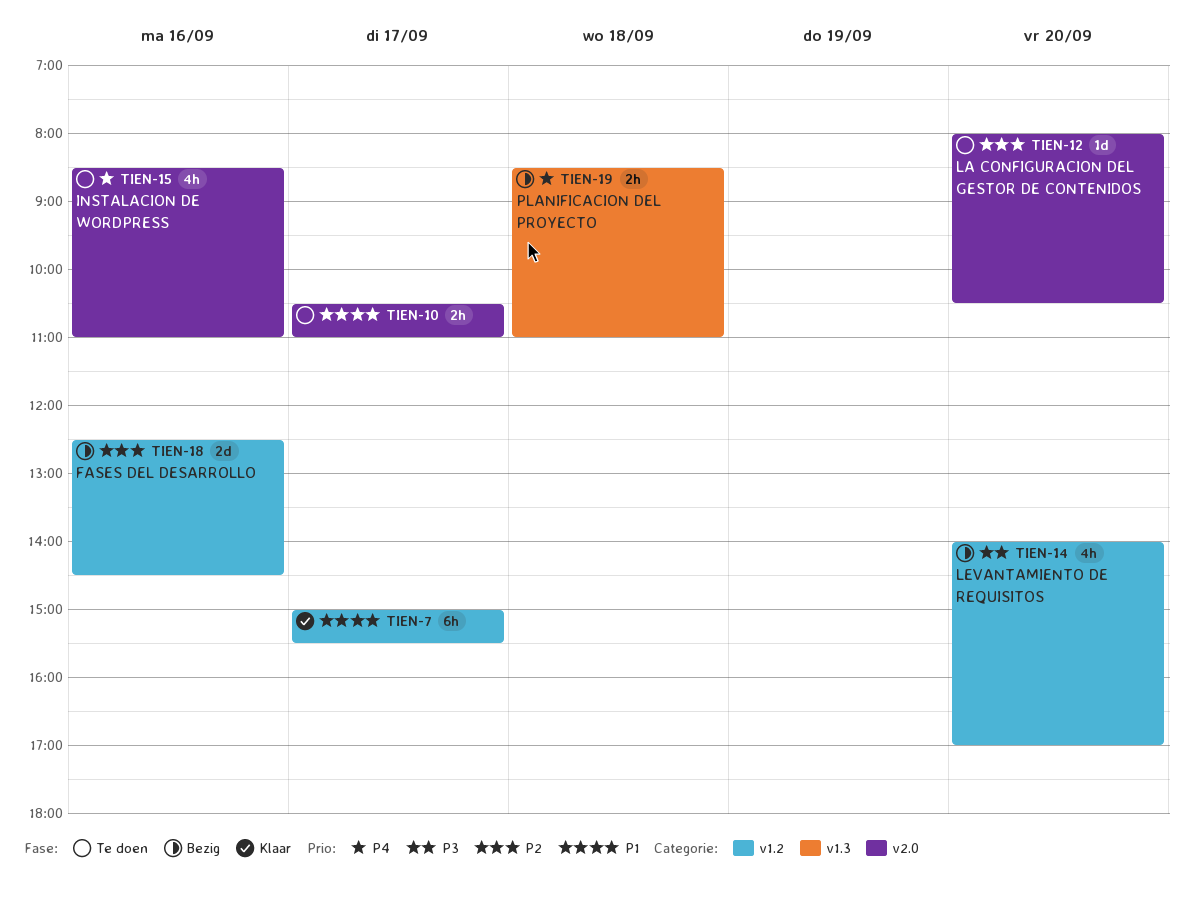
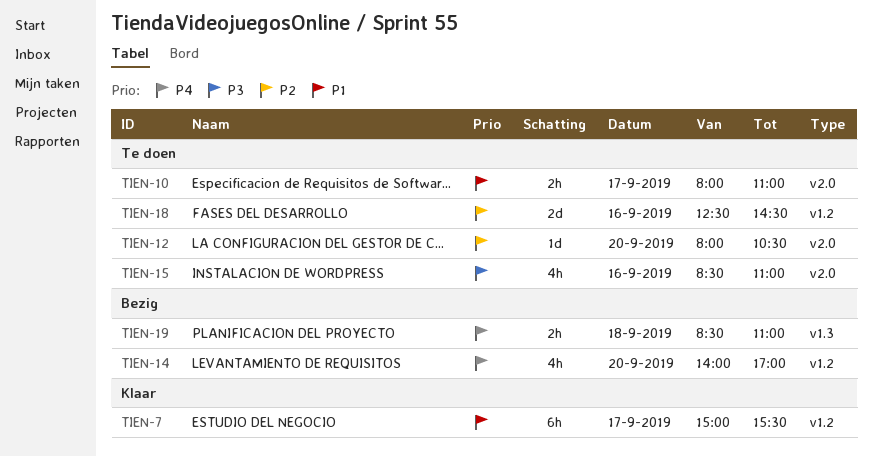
TIEN-10, begins: 10:30 -> 08:00
TIEN-14, priority: P3 -> P4
TIEN-15, priority: P4 -> P3
TIEN-18, status: Bezig -> Te doen

